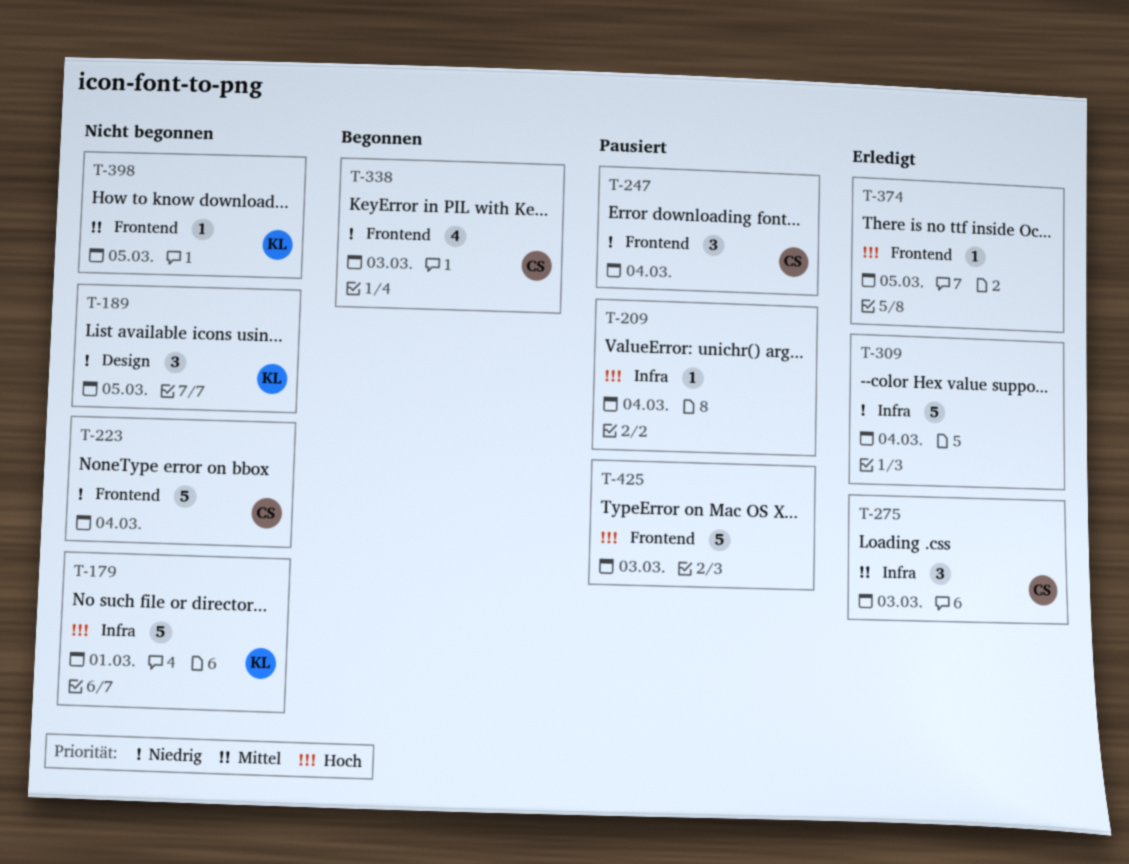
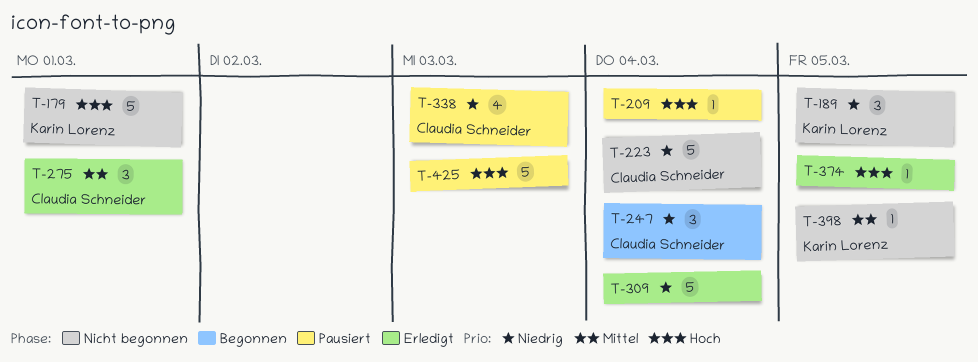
T-247, status: Pausiert -> Begonnen
T-275, due: Mar 3 -> Mar 1
T-338, status: Begonnen -> Pausiert

